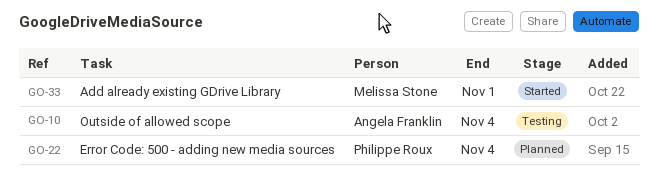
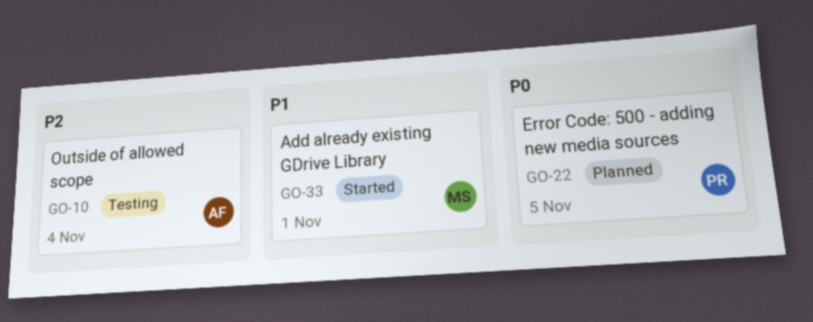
GO-22, due: Nov 4 -> Nov 5

